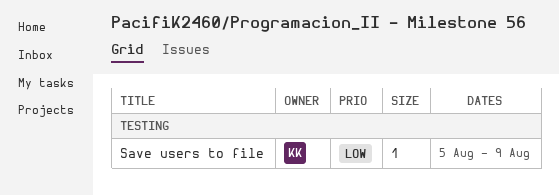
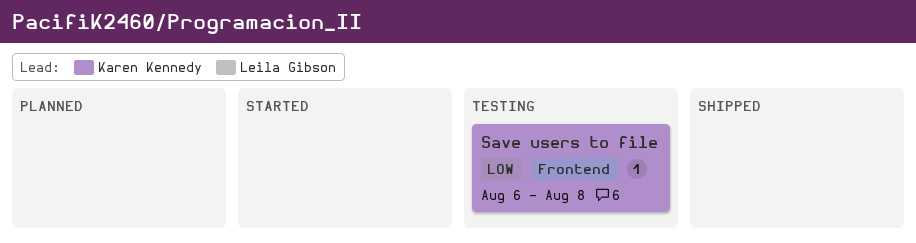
Save users to file, start: Aug 5 -> Aug 6
Save users to file, due: Aug 9 -> Aug 8

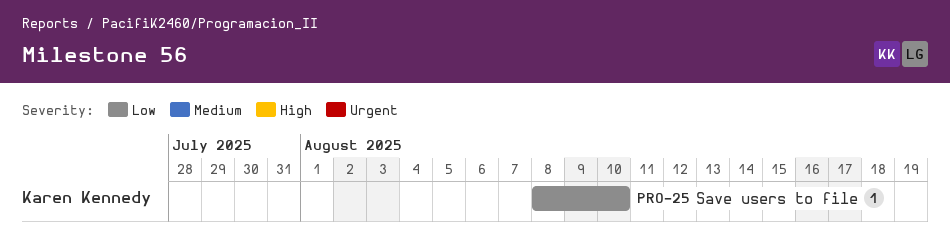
Save users to file, start: Aug 6 -> Aug 8
Save users to file, due: Aug 8 -> Aug 10

